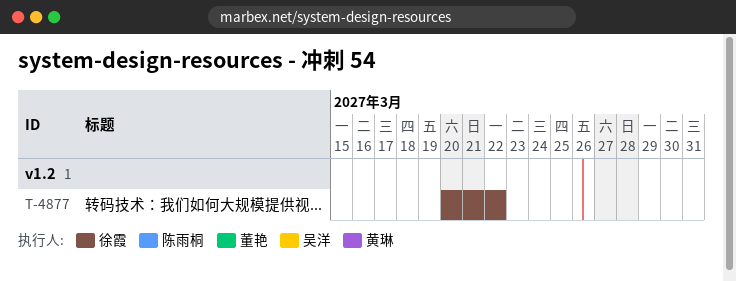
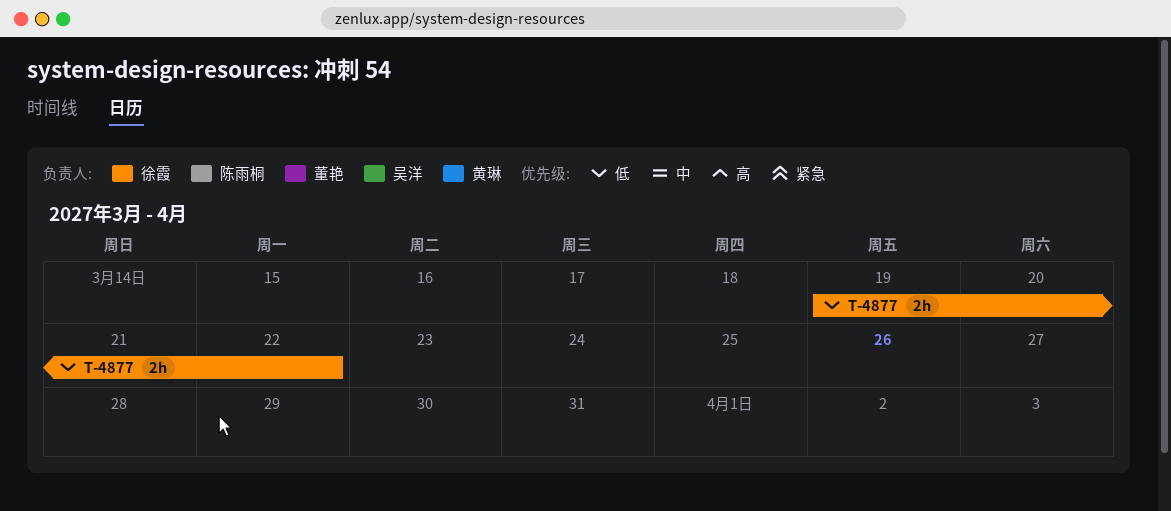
T-4877, start: Mar 20 -> Mar 19

